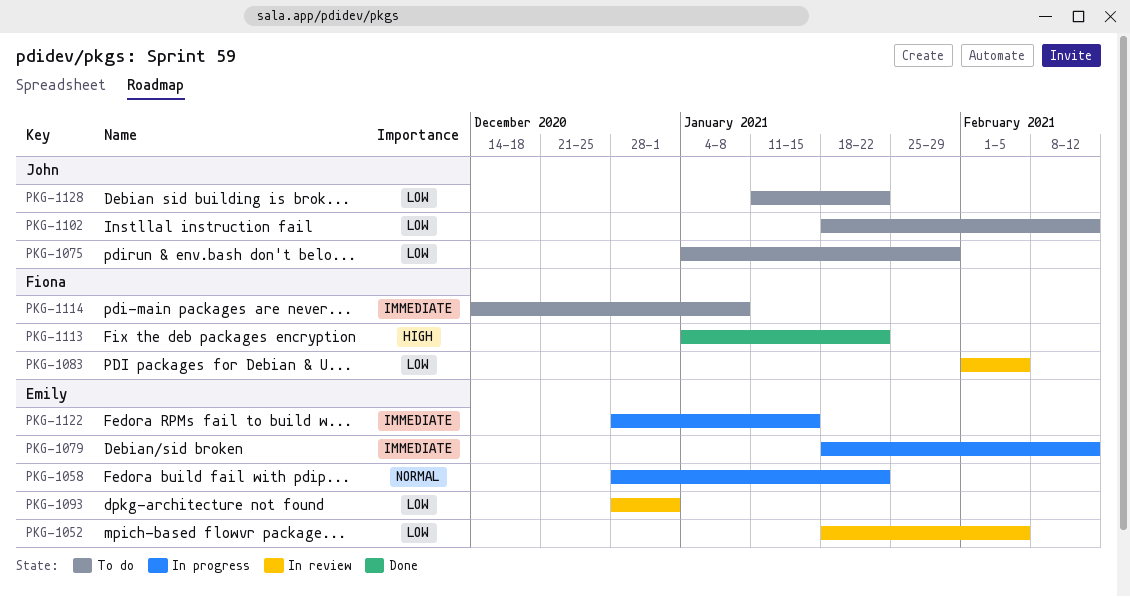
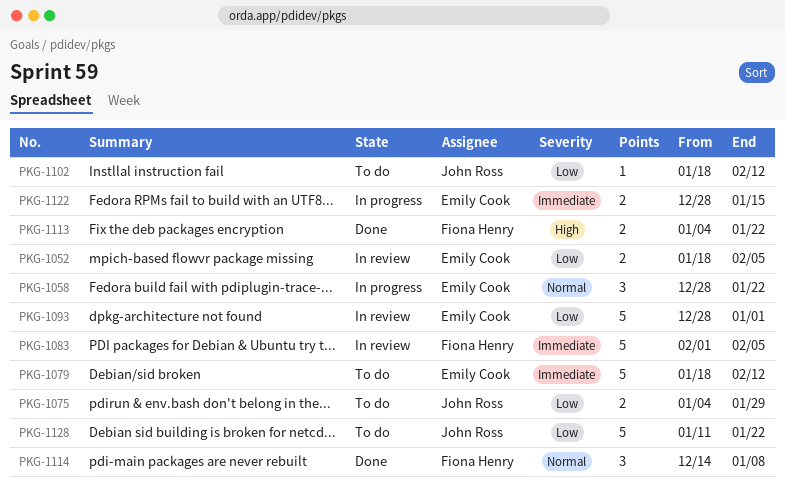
PKG-1079, status: In progress -> To do
PKG-1083, priority: Low -> Immediate
PKG-1114, status: To do -> Done
PKG-1114, priority: Immediate -> Normal

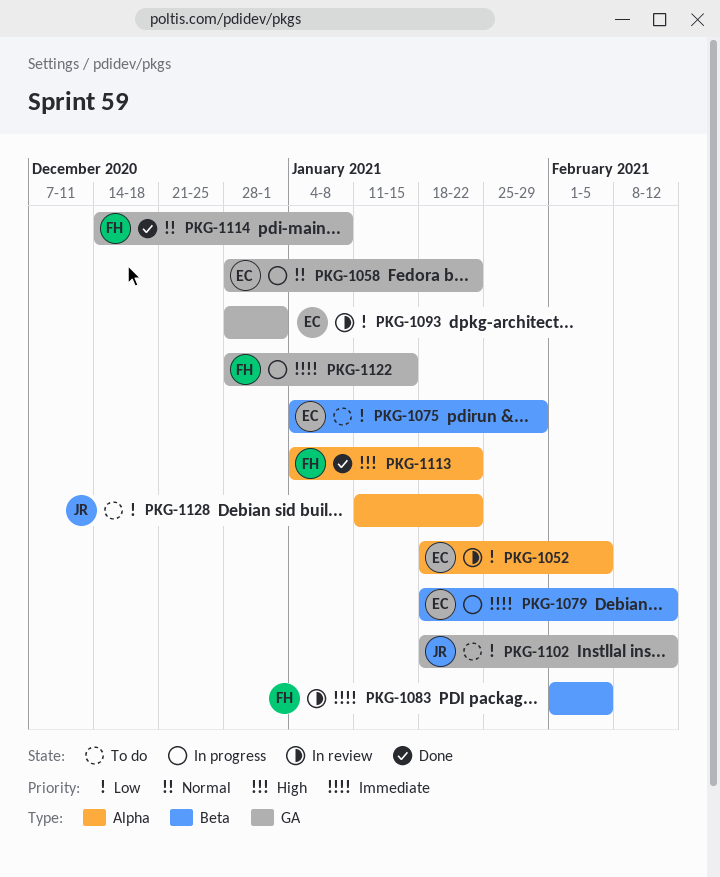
PKG-1075, owner: John Ross -> Emily Cook
PKG-1079, status: To do -> In progress
PKG-1122, owner: Emily Cook -> Fiona Henry

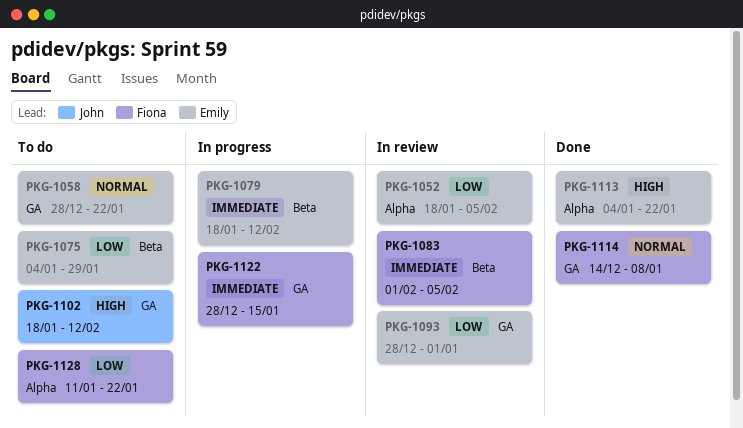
PKG-1058, status: In progress -> To do
PKG-1102, priority: Low -> High
PKG-1113, owner: Fiona -> Emily
PKG-1128, owner: John -> Fiona

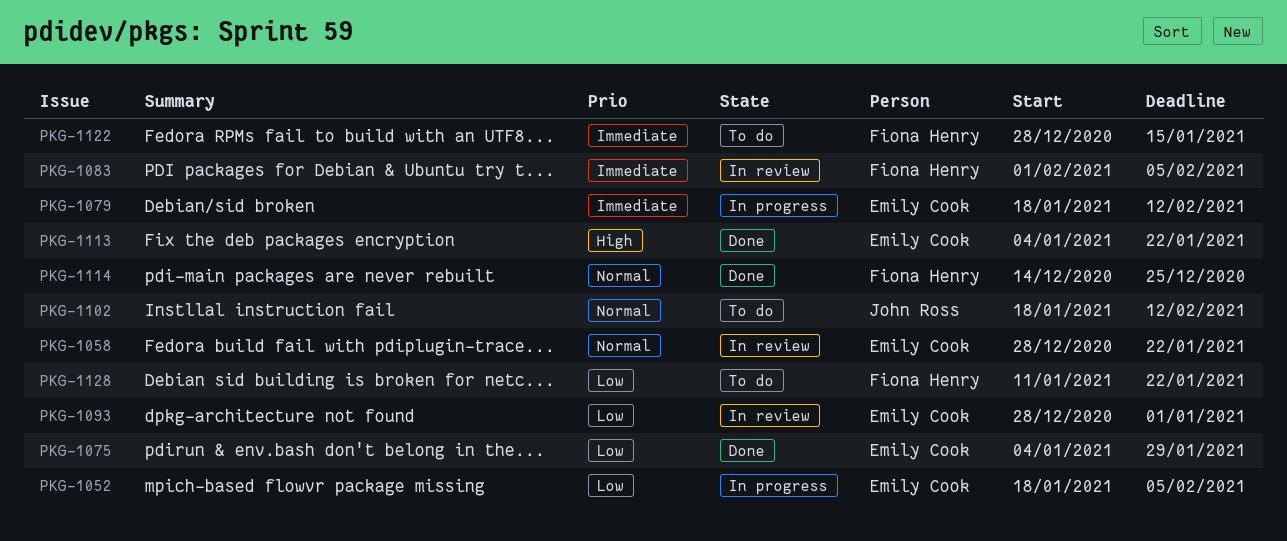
PKG-1052, status: In review -> In progress
PKG-1058, status: To do -> In review
PKG-1075, status: To do -> Done
PKG-1102, priority: High -> Normal
PKG-1114, due: Jan 8 -> Dec 25
PKG-1122, status: In progress -> To do

